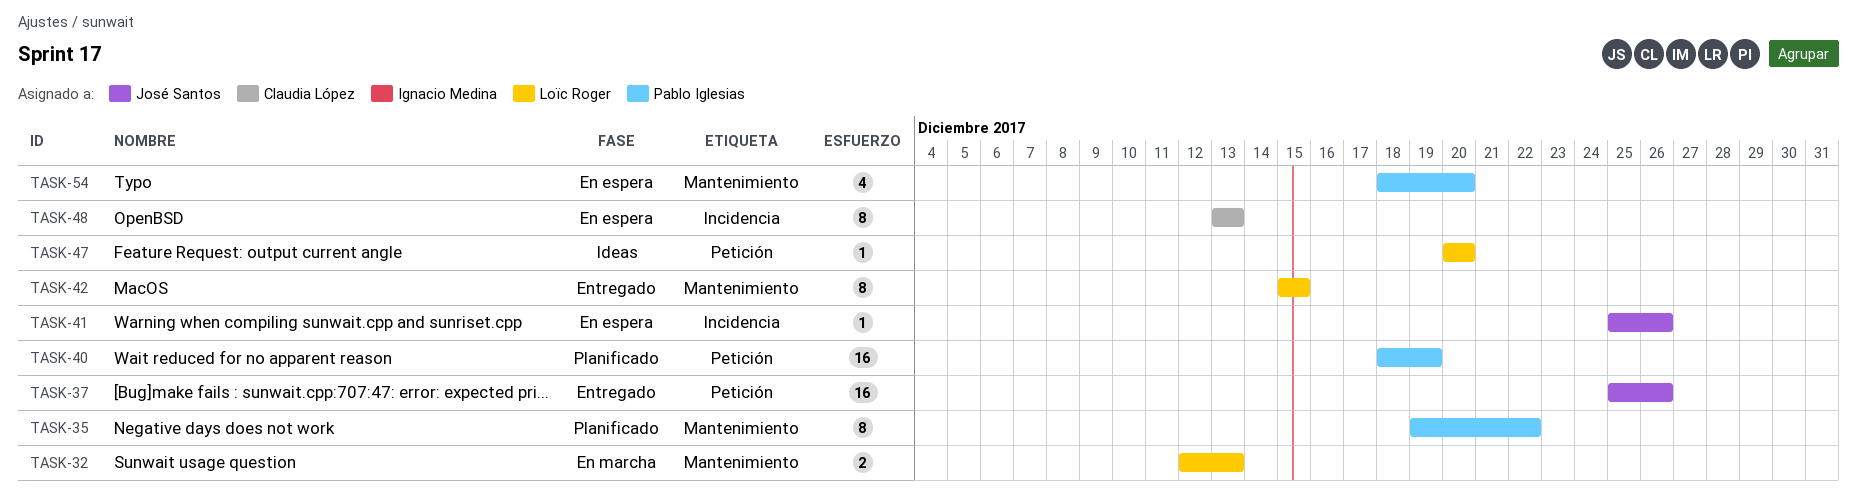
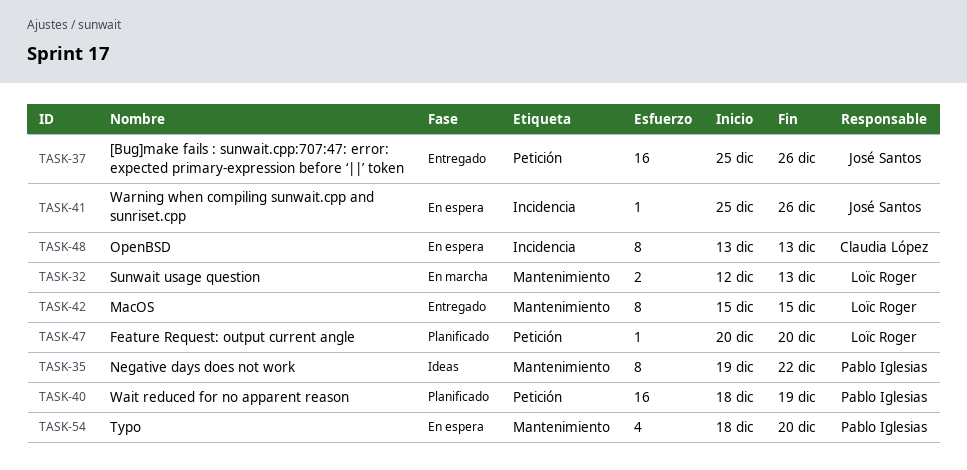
TASK-35, status: Planificado -> Ideas
TASK-47, status: Ideas -> Planificado

